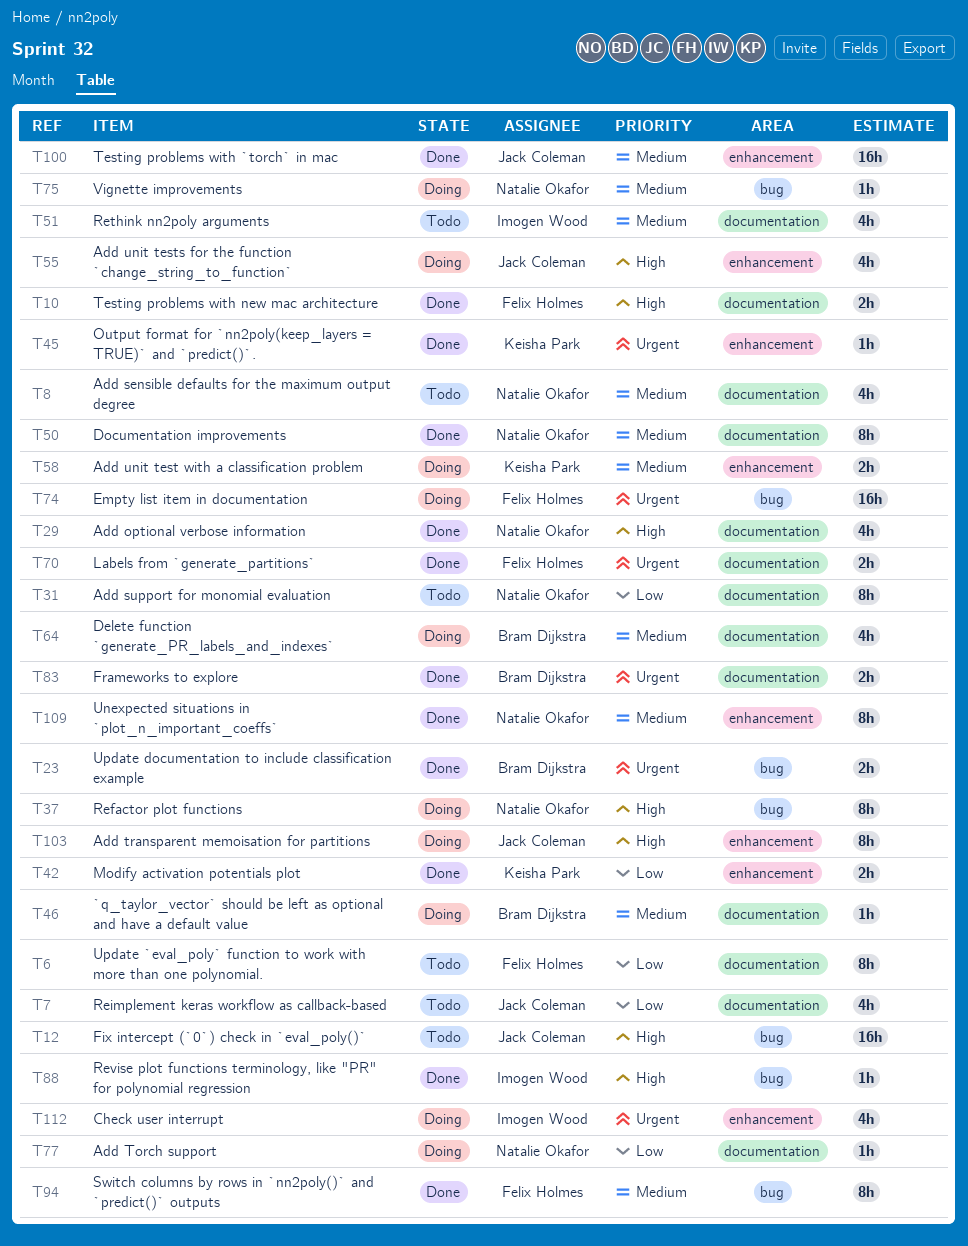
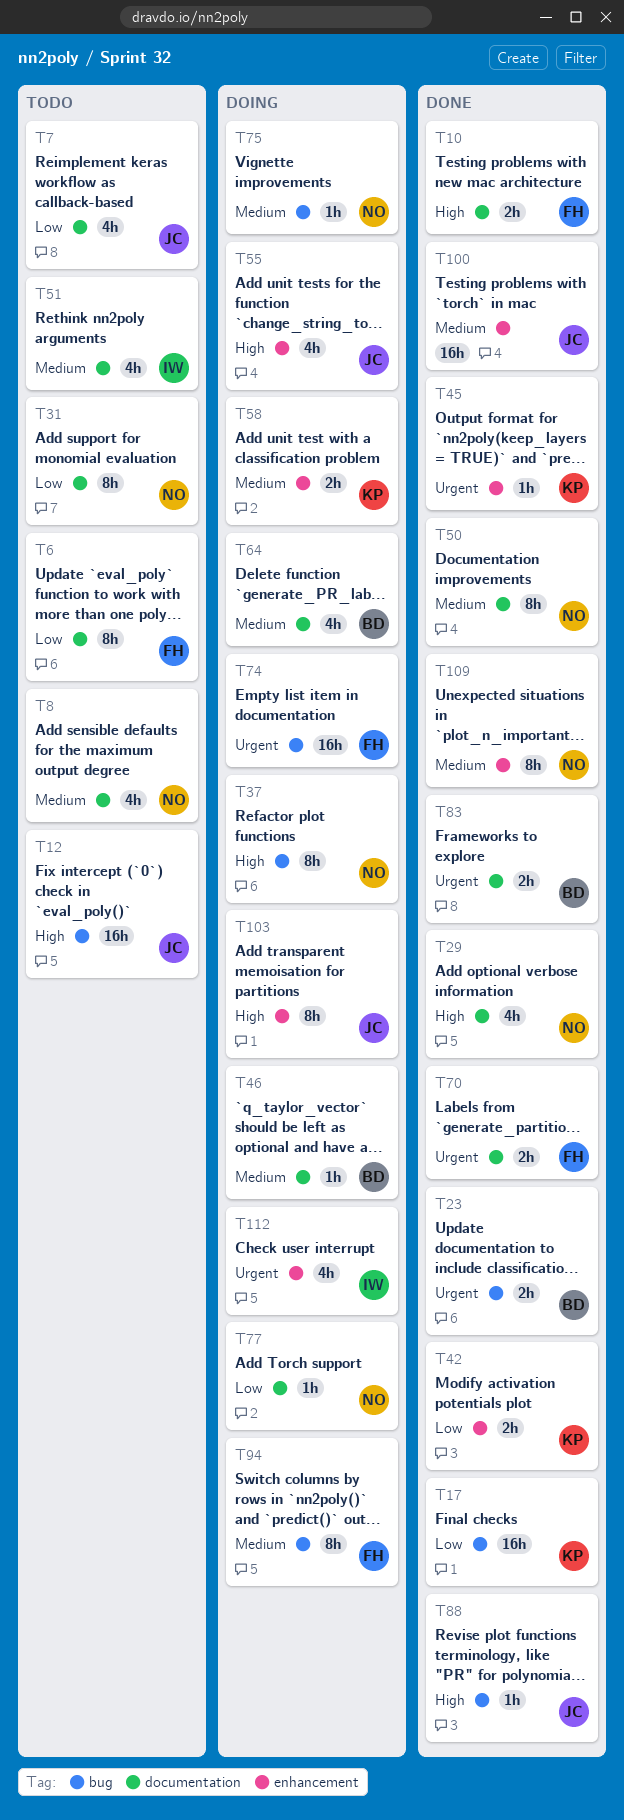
T17: none -> present
T88, owner: Imogen Wood -> Jack Coleman
T94, status: Done -> Doing

